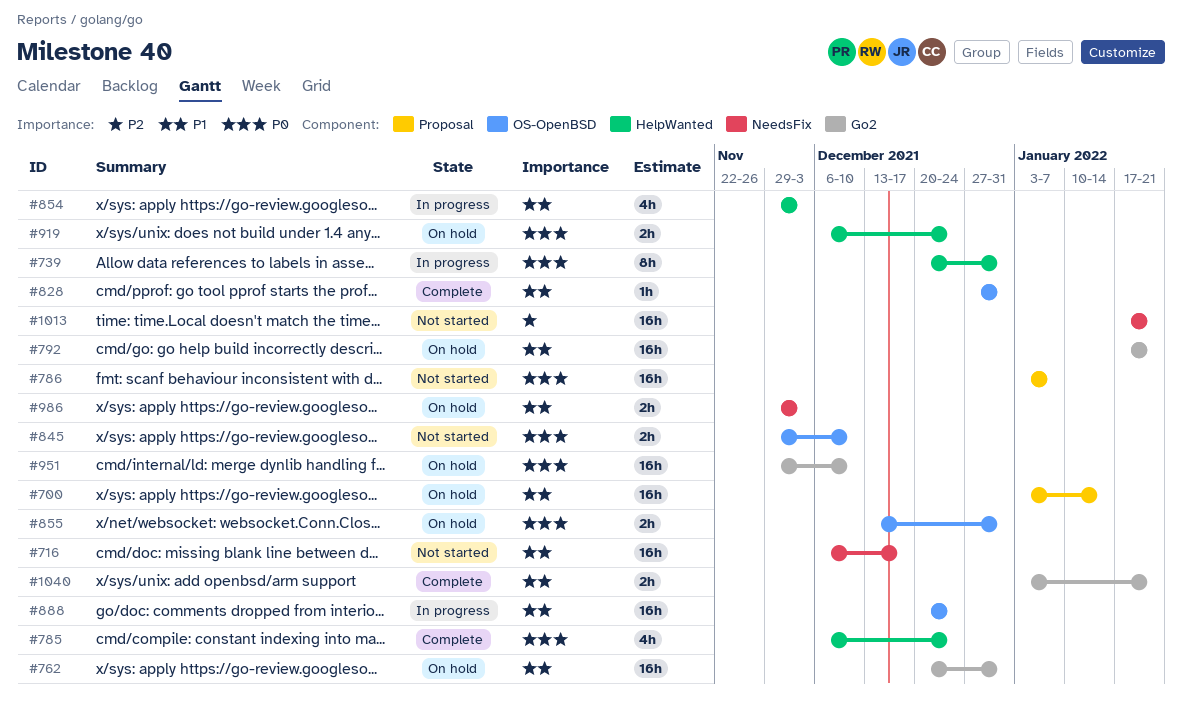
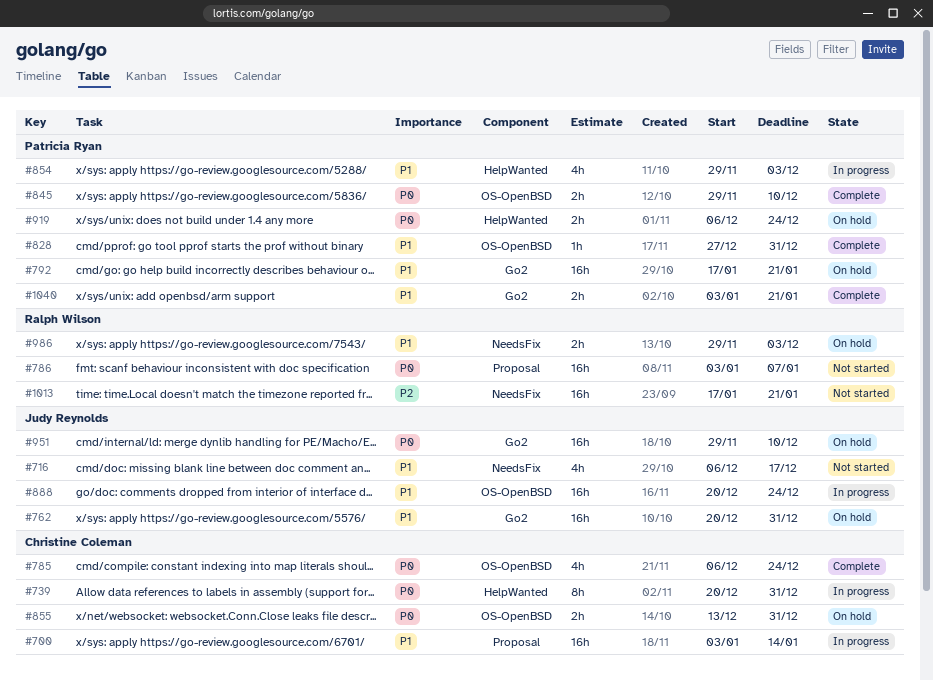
#700, status: On hold -> In progress
#716, estimate: 16h -> 4h
#785, label: HelpWanted -> OS-OpenBSD
#845, status: Not started -> Complete

